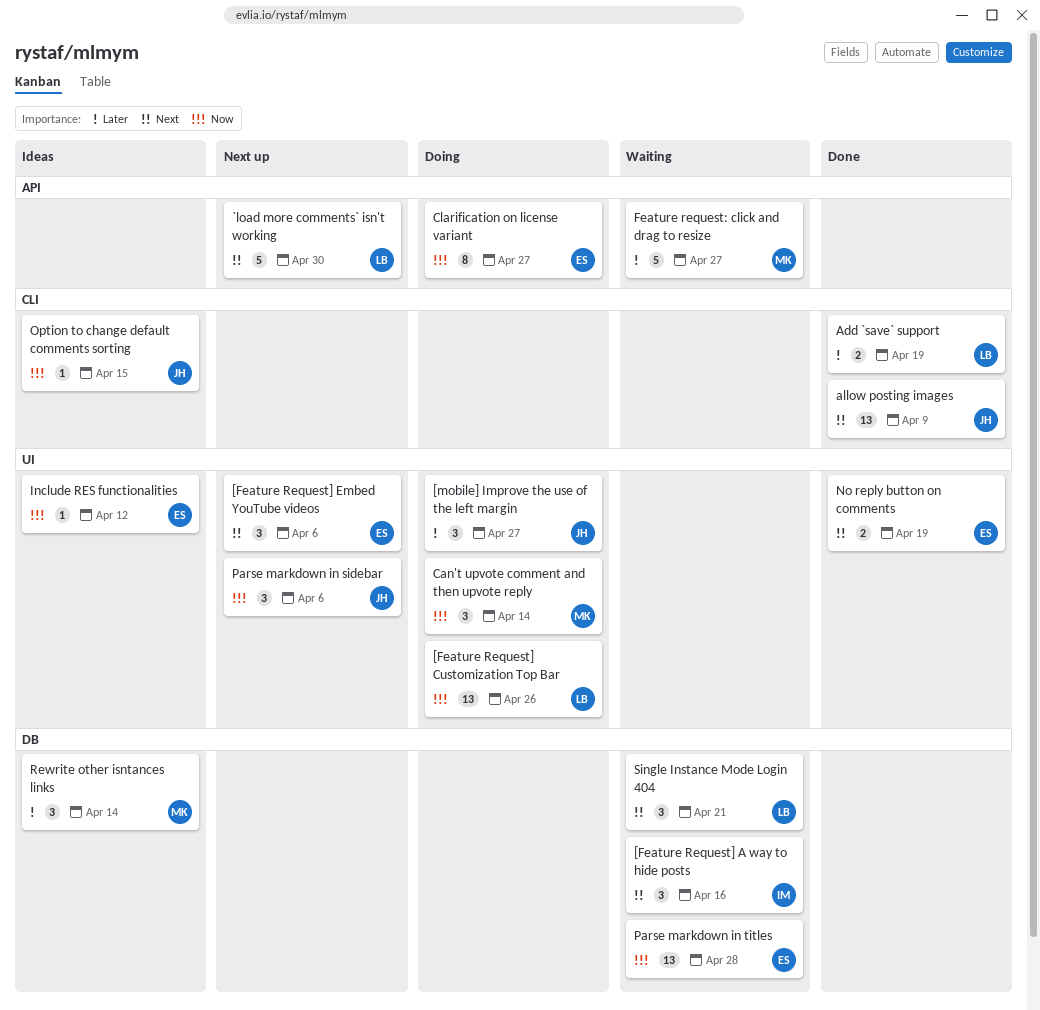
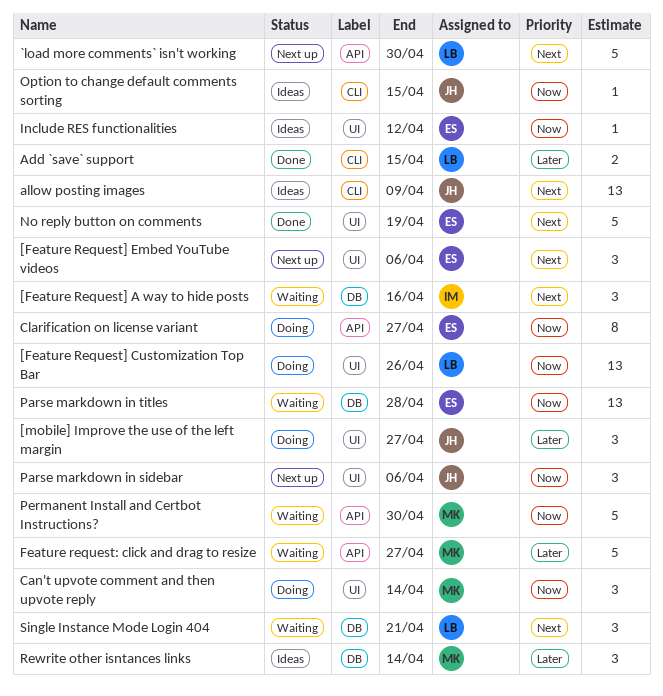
Add `save` support, due: Apr 19 -> Apr 15
allow posting images, status: Done -> Ideas
No reply button on comments, estimate: 2 -> 5
Permanent Install and Certbot Instructions?: none -> present

